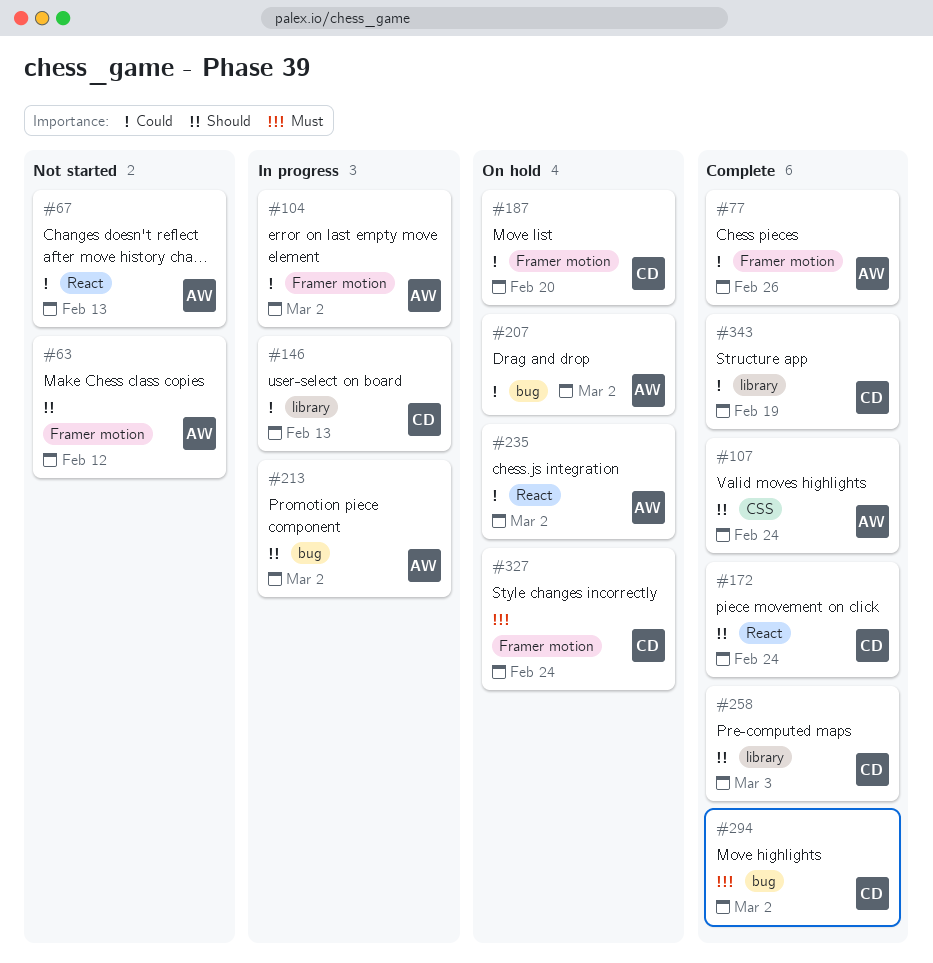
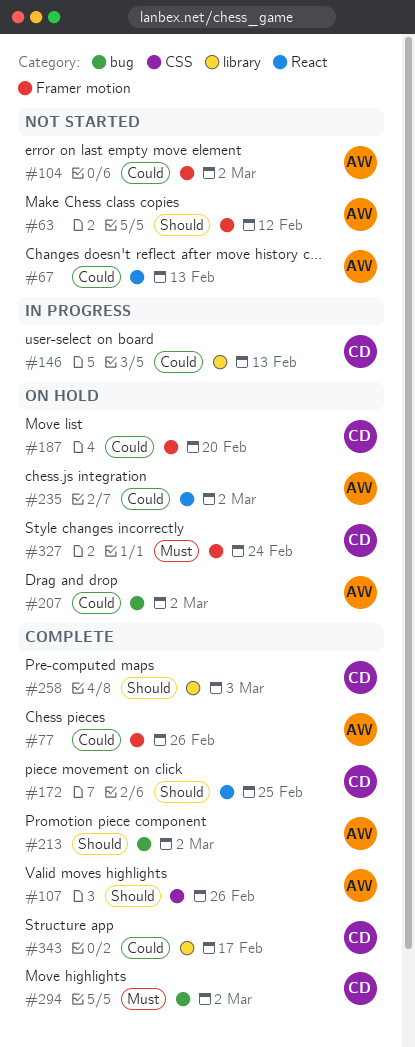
#104, status: In progress -> Not started
#107, due: Feb 24 -> Feb 26
#172, due: Feb 24 -> Feb 25
#213, status: In progress -> Complete
#343, due: Feb 19 -> Feb 17

